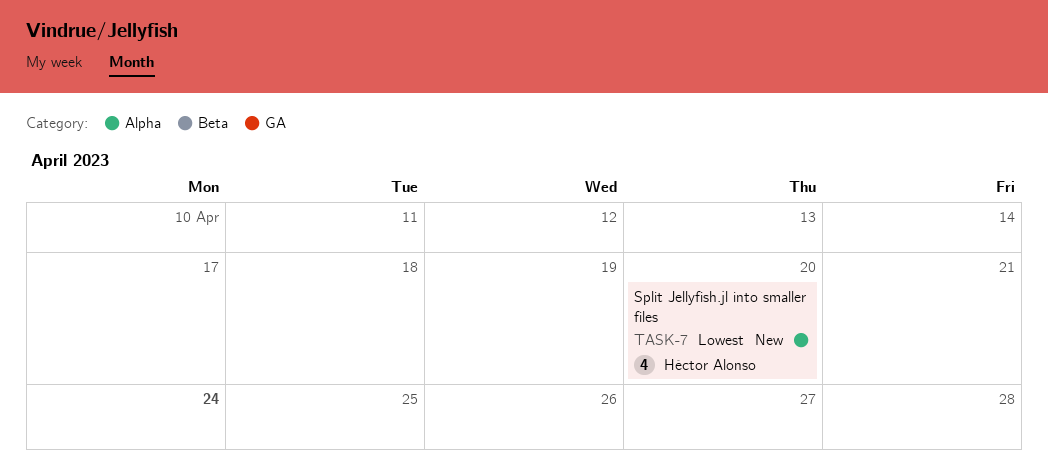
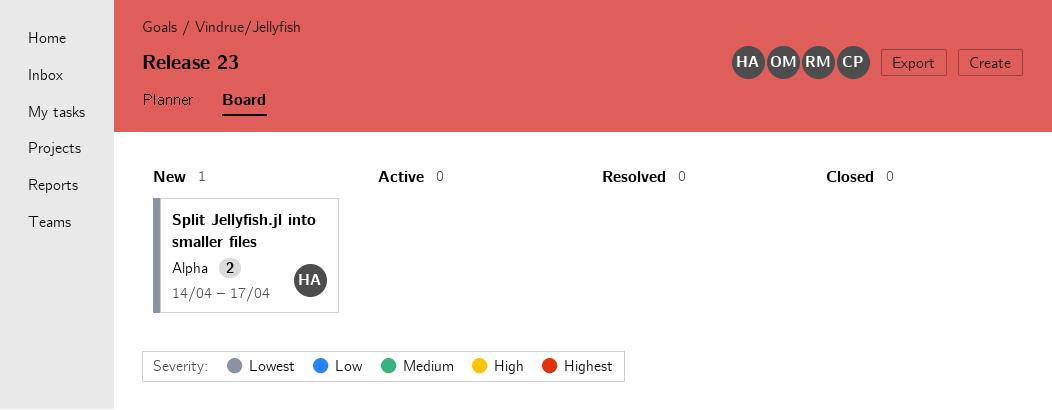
Split Jellyfish.jl into smaller files, estimate: 4 -> 2
Split Jellyfish.jl into smaller files, due: Apr 20 -> Apr 17

